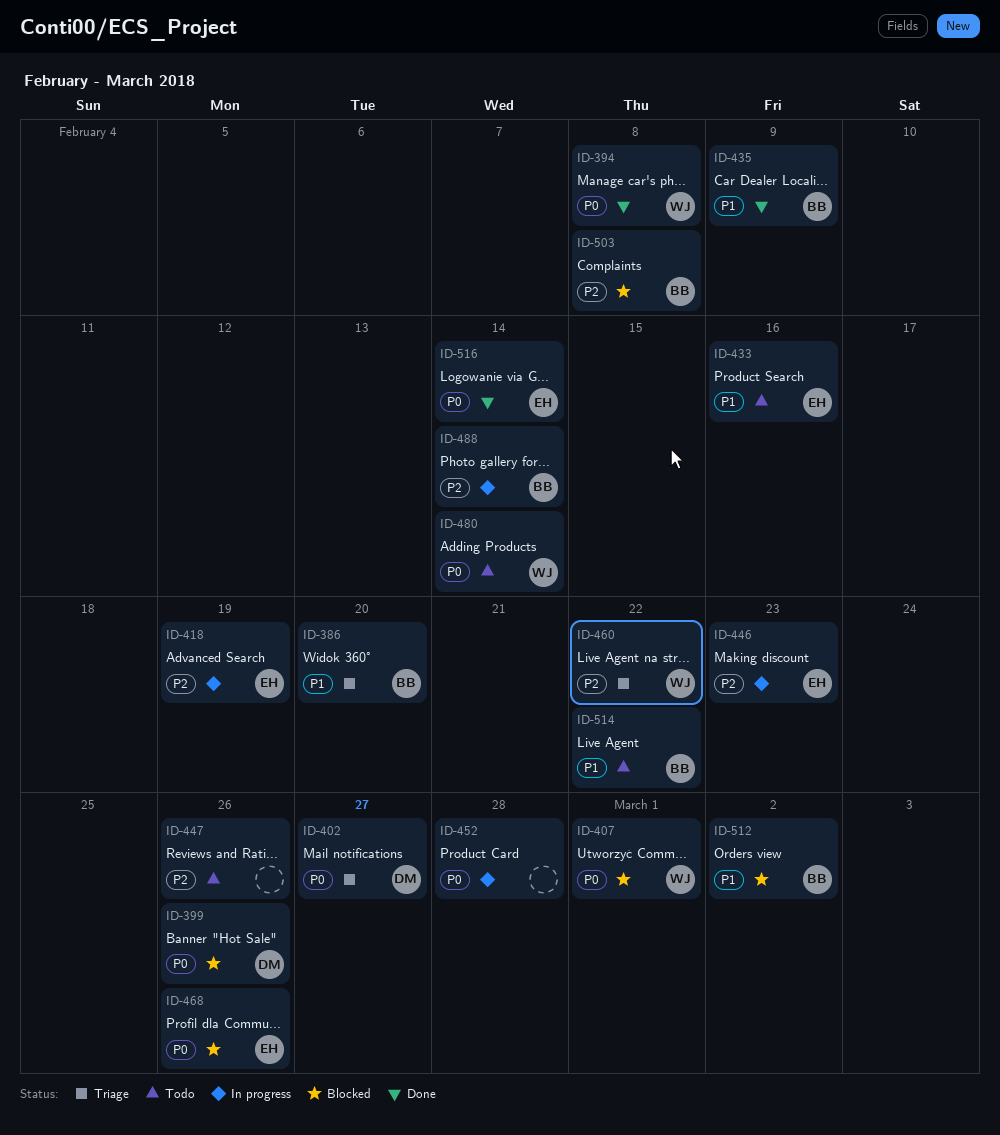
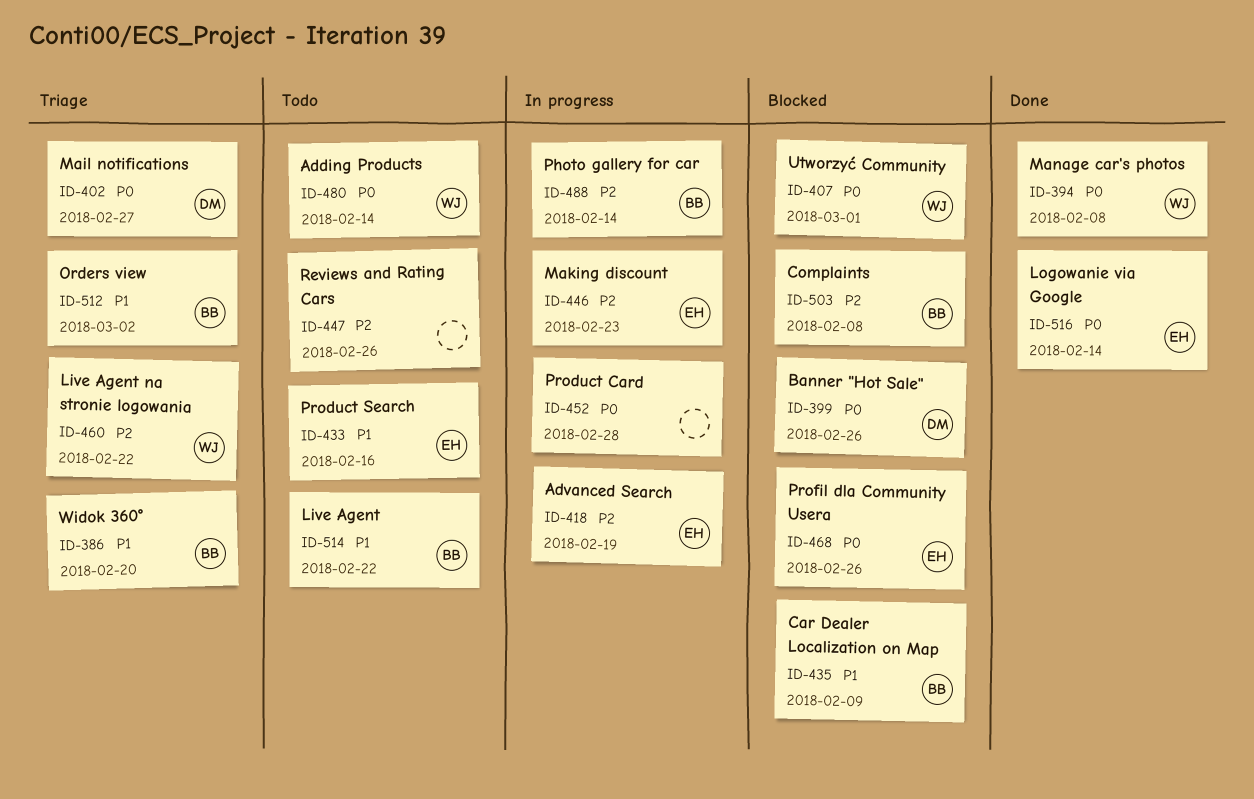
ID-435, status: Done -> Blocked
ID-512, status: Blocked -> Triage

